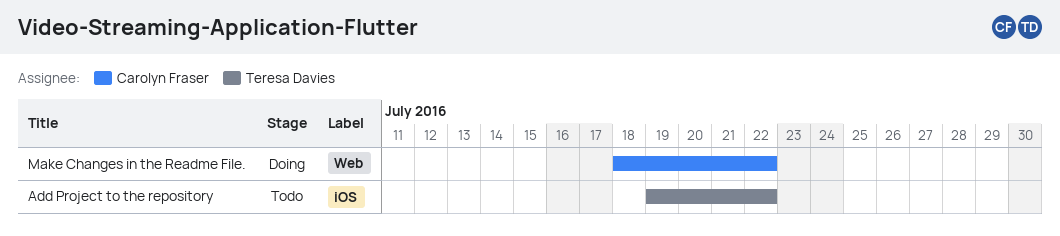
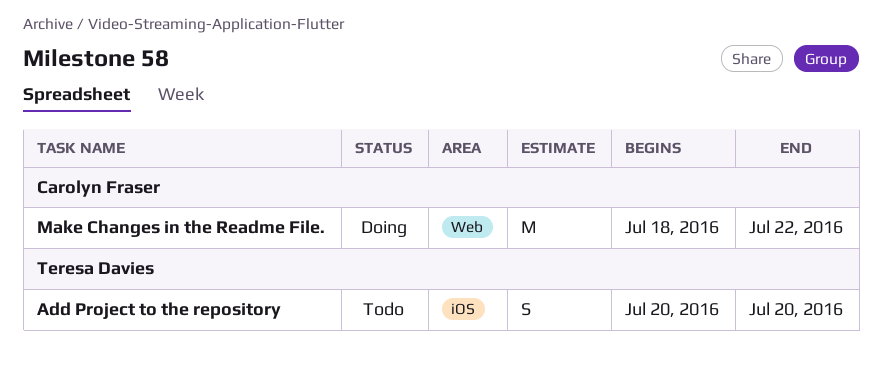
Add Project to the repository, start: Jul 19 -> Jul 20
Add Project to the repository, due: Jul 22 -> Jul 20

